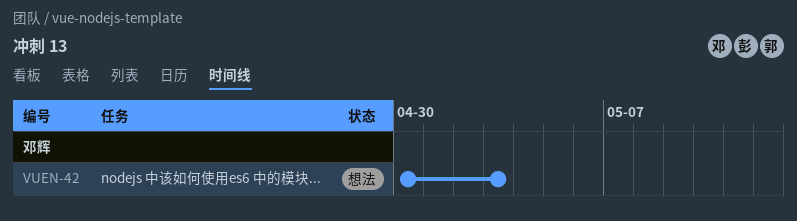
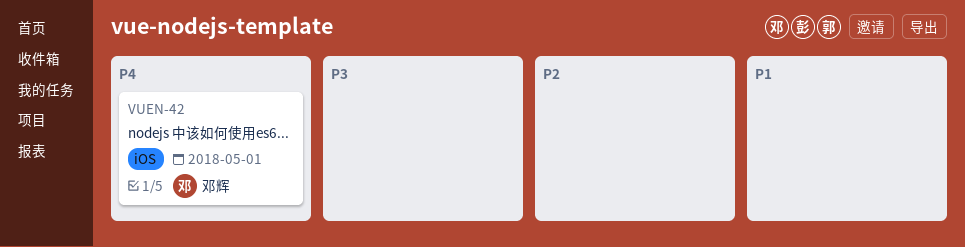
VUEN-42, due: May 3 -> May 1

